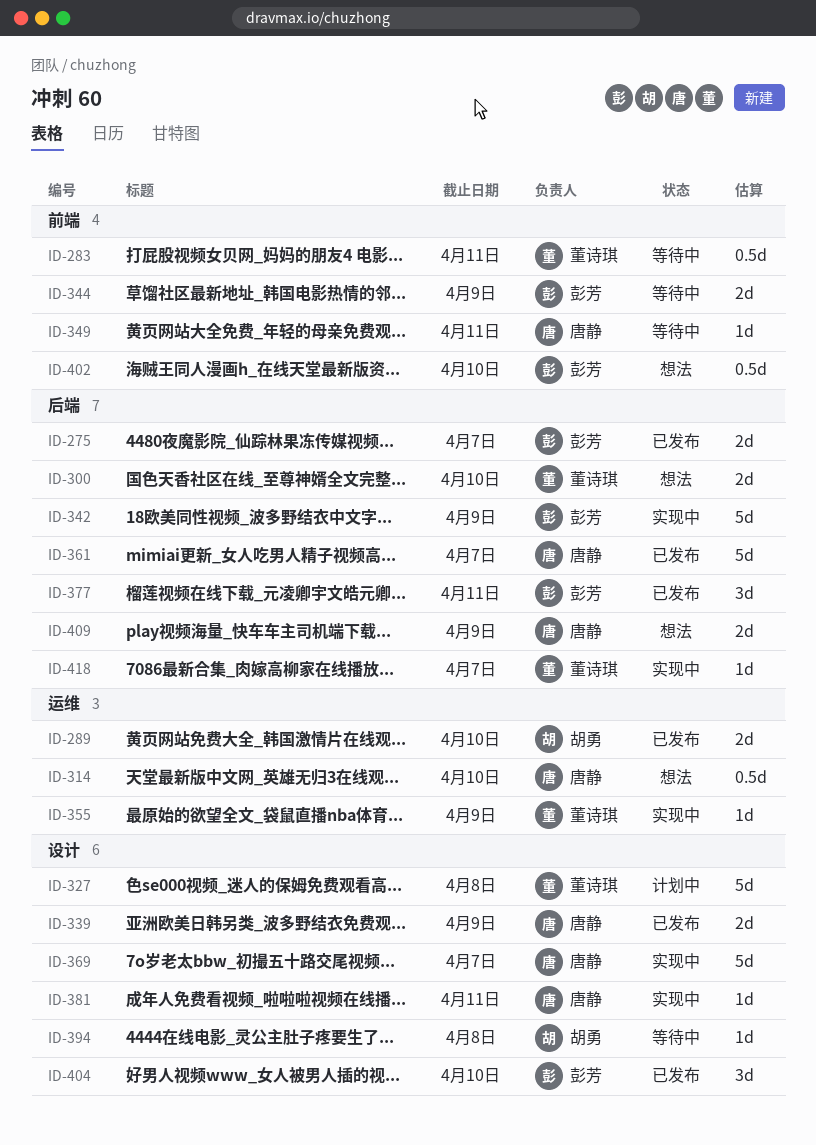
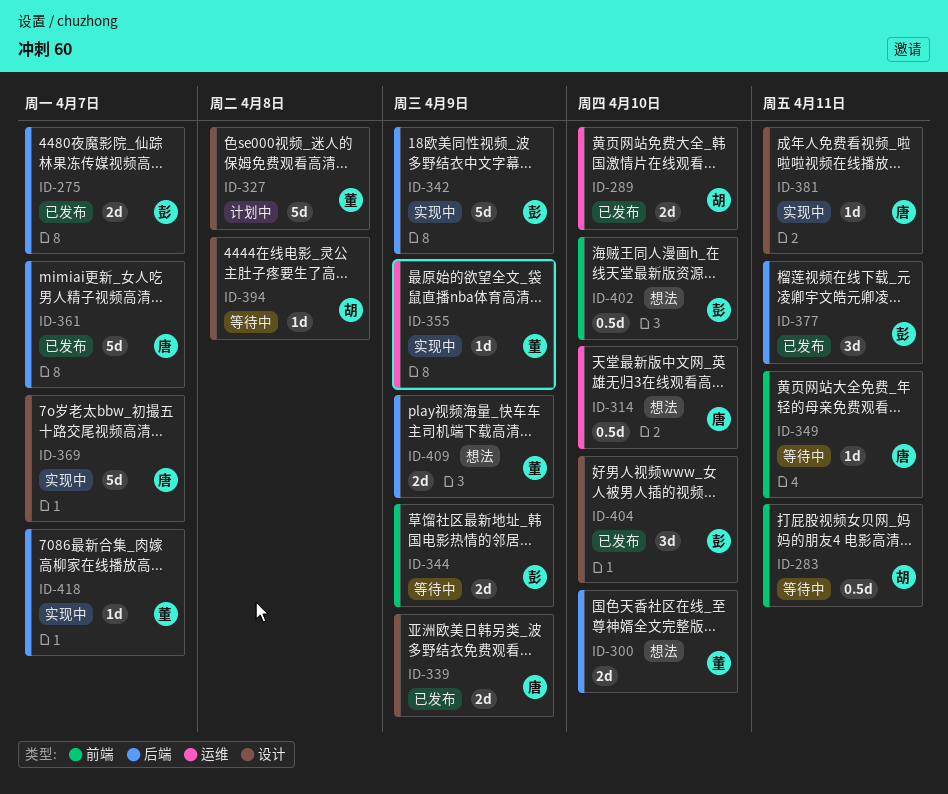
ID-283, owner: 董诗琪 -> 胡勇
ID-409, owner: 唐静 -> 董诗琪

